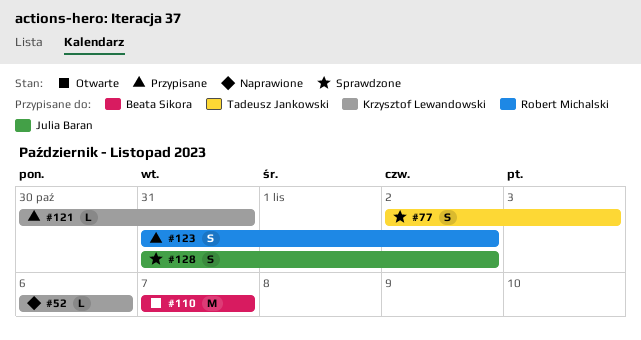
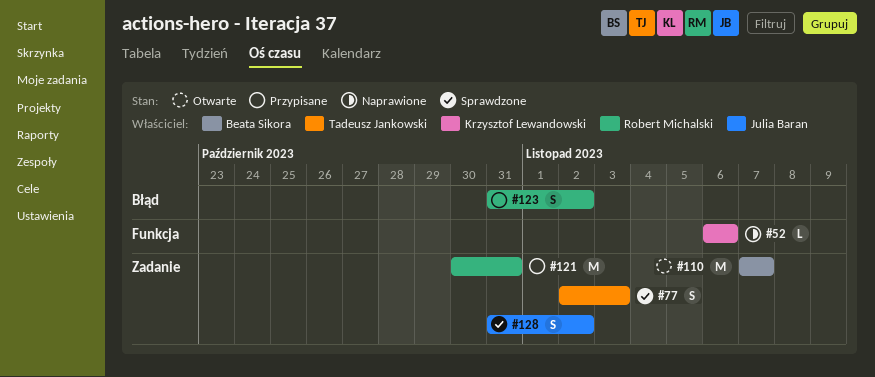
#121, owner: Krzysztof Lewandowski -> Robert Michalski
#121, estimate: L -> M

